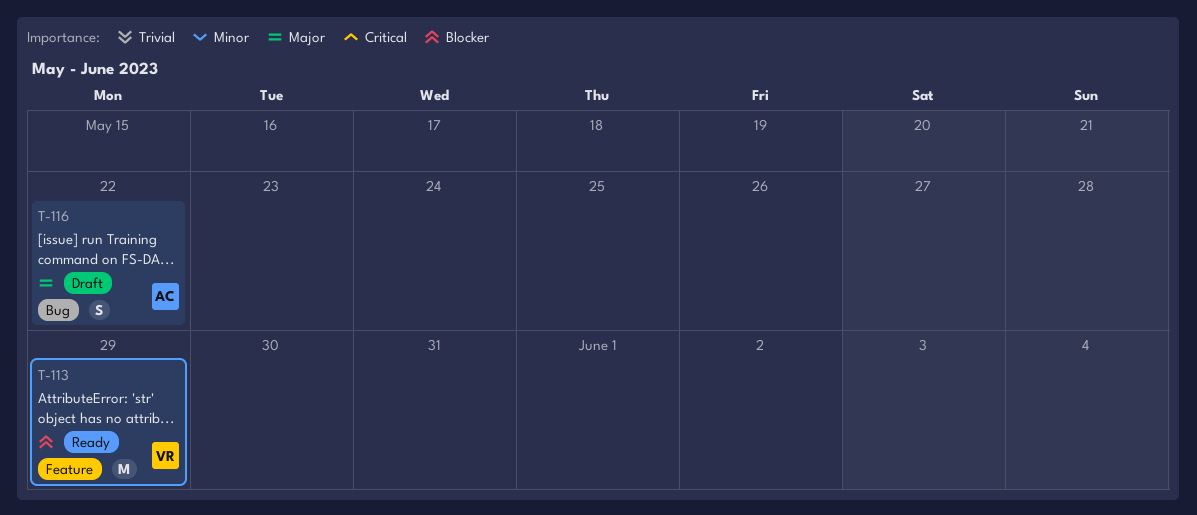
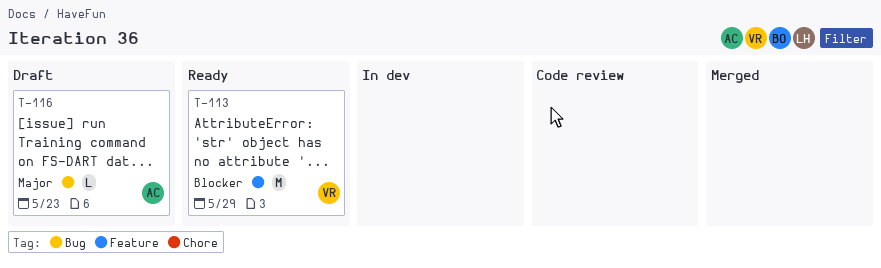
T-116, estimate: S -> L
T-116, due: May 22 -> May 23

